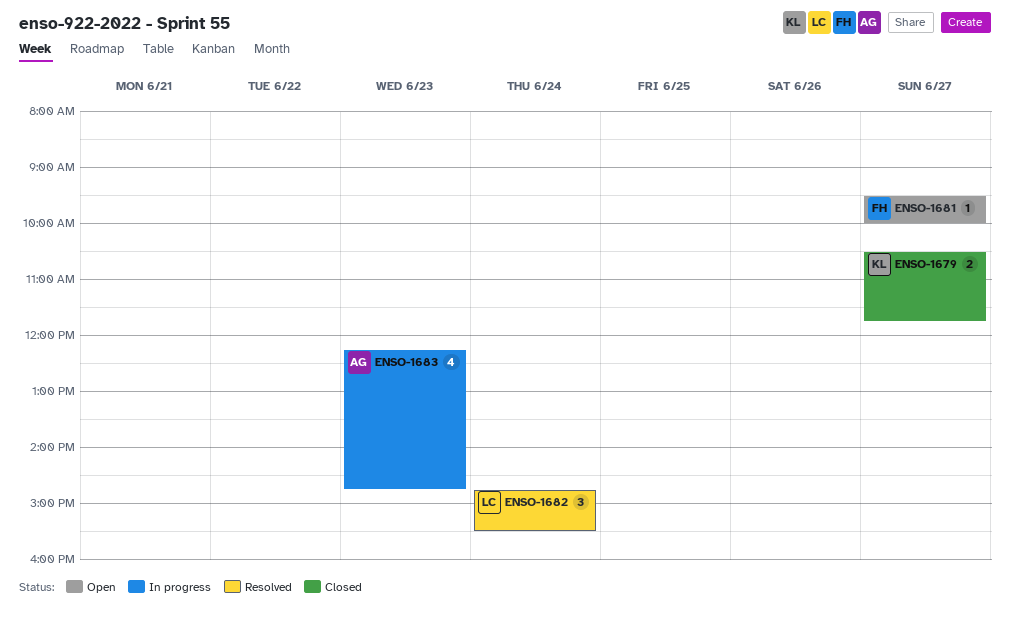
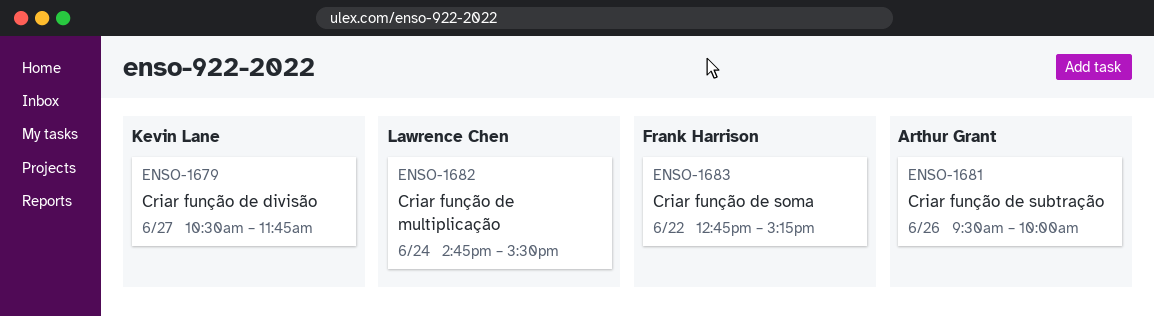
ENSO-1681, owner: Frank Harrison -> Arthur Grant
ENSO-1681, day: Jun 27 -> Jun 26
ENSO-1683, owner: Arthur Grant -> Frank Harrison
ENSO-1683, day: Jun 23 -> Jun 22
ENSO-1683, begins: 12:15 -> 12:45
ENSO-1683, ends: 14:45 -> 15:15

